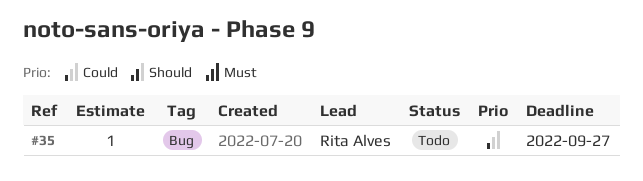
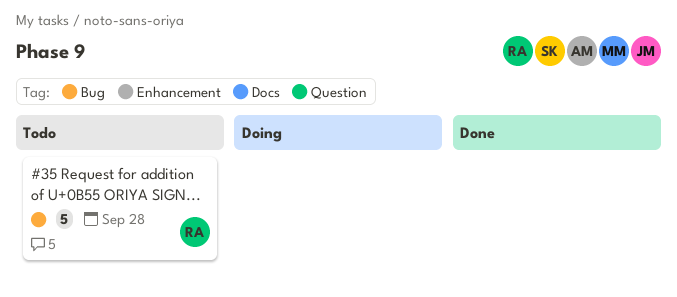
#35, estimate: 1 -> 5
#35, due: Sep 27 -> Sep 28

